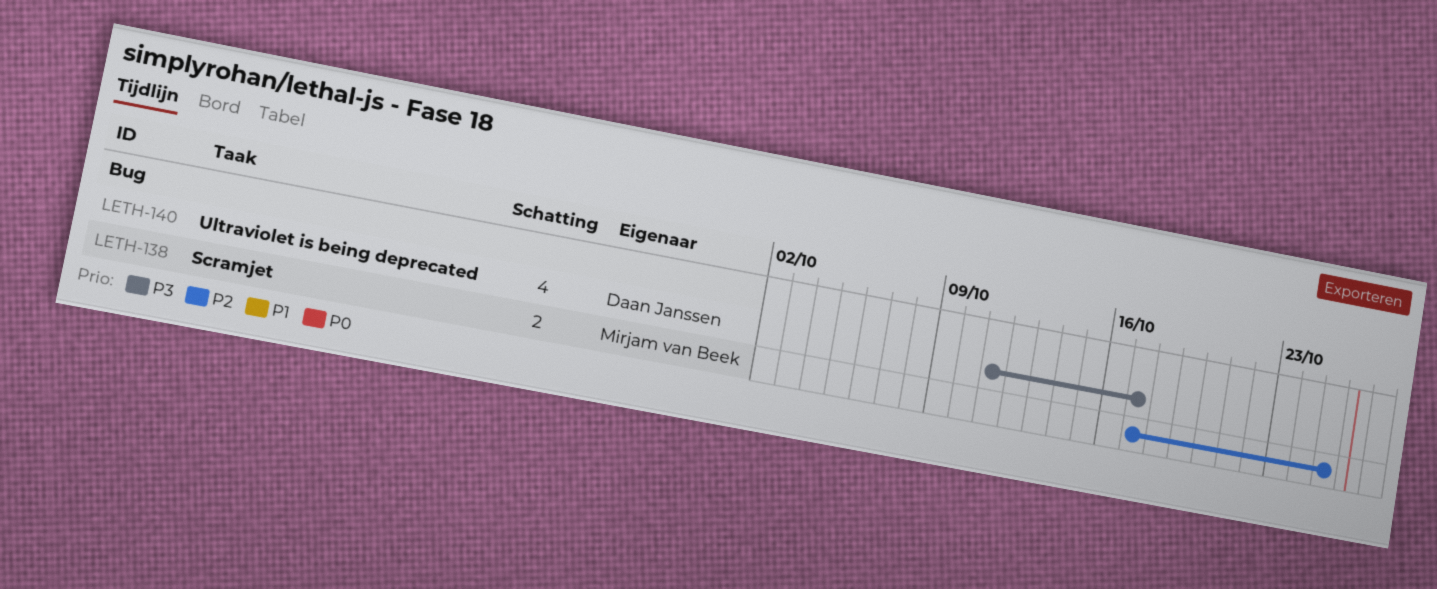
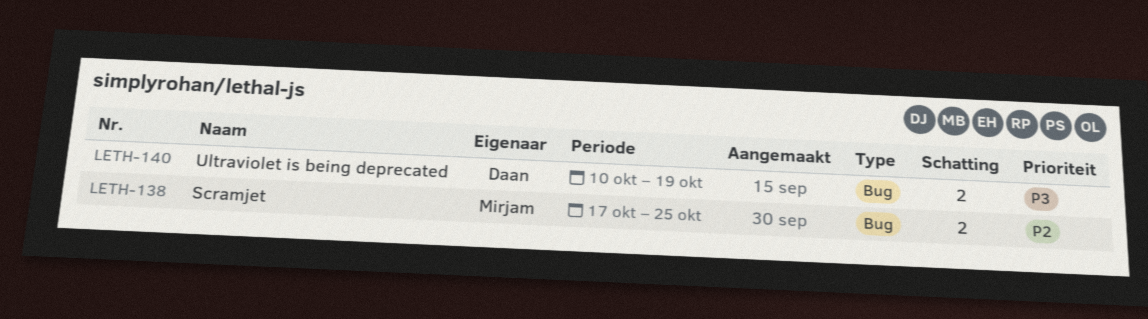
LETH-140, estimate: 4 -> 2
LETH-140, start: Oct 11 -> Oct 10
LETH-140, due: Oct 17 -> Oct 19

